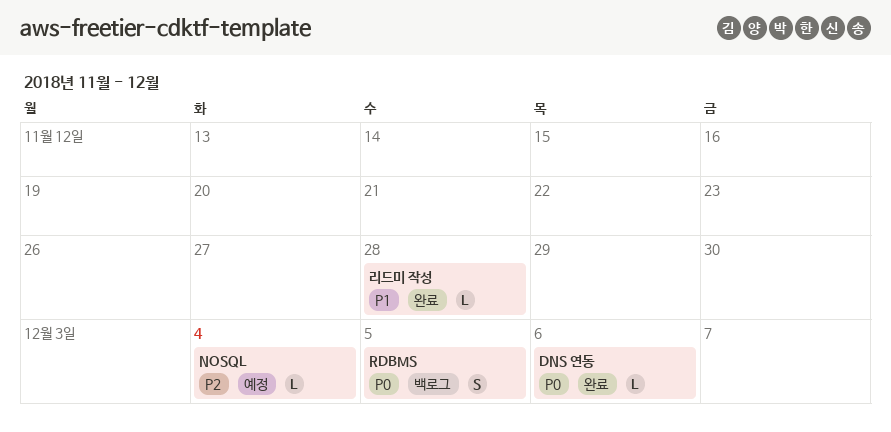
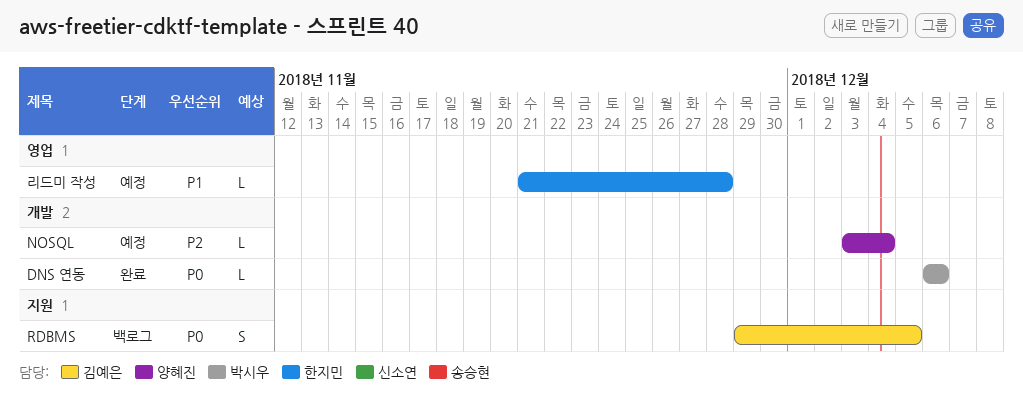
리드미 작성, status: 완료 -> 예정

